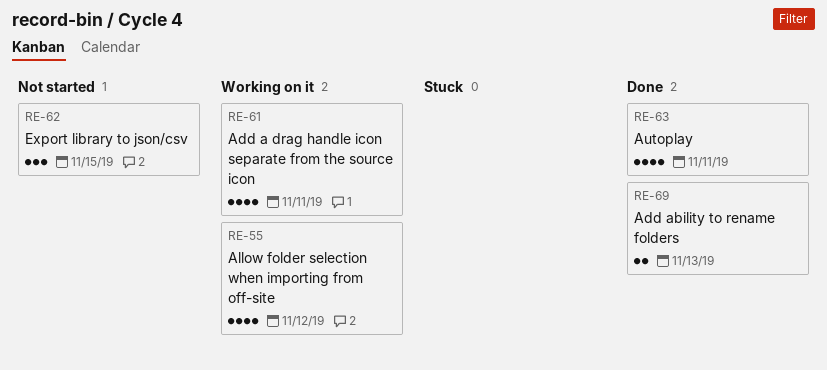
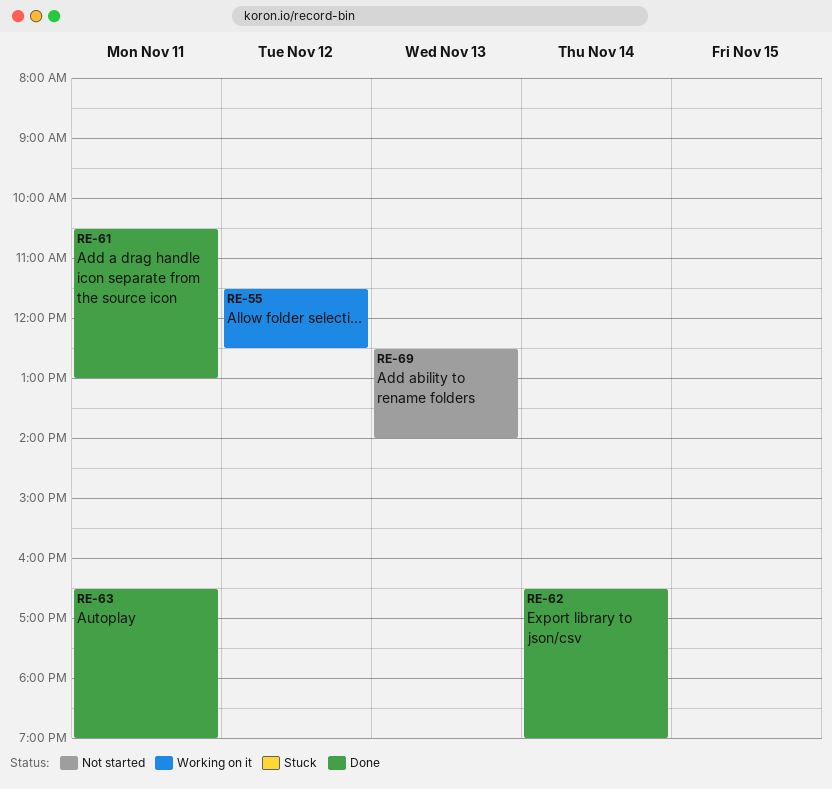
RE-61, status: Working on it -> Done
RE-62, status: Not started -> Done
RE-62, day: Nov 15 -> Nov 14
RE-69, status: Done -> Not started

